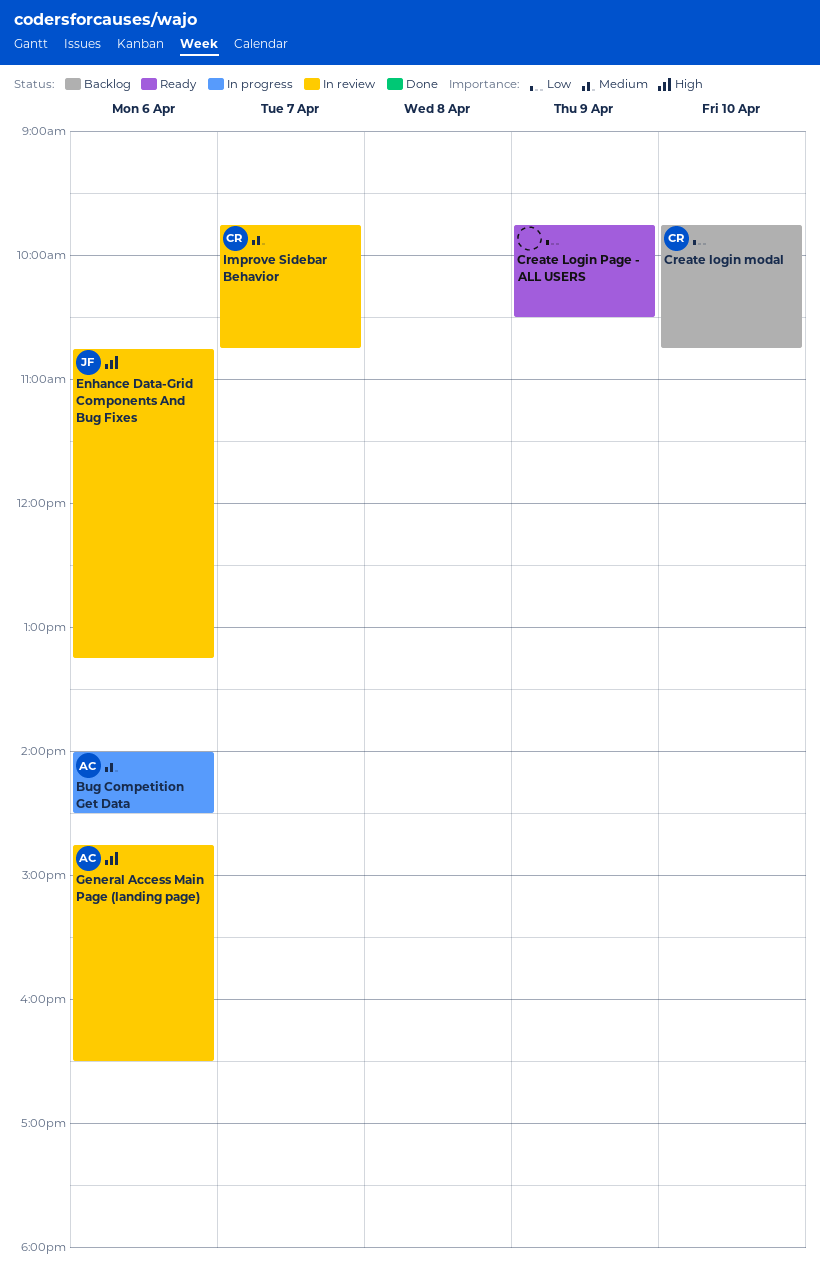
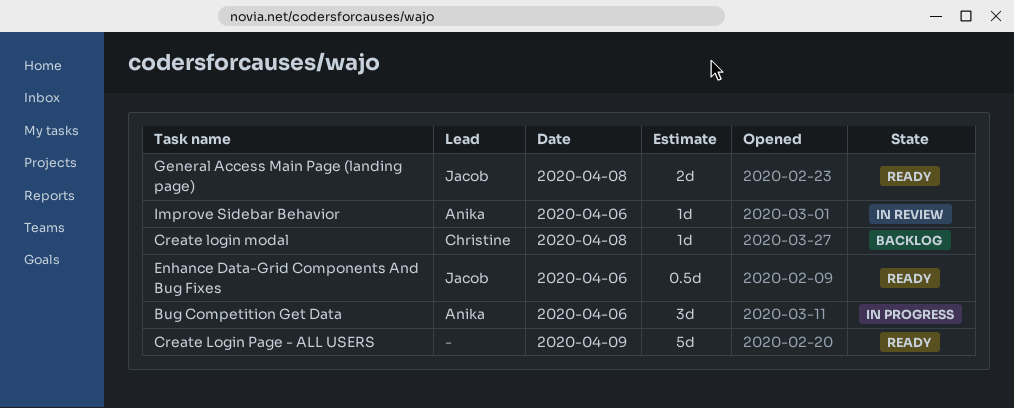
Create login modal, day: Apr 10 -> Apr 8
Enhance Data-Grid Components And Bug Fixes, status: In review -> Ready
General Access Main Page (landing page), status: In review -> Ready
General Access Main Page (landing page), owner: Anika -> Jacob
General Access Main Page (landing page), day: Apr 6 -> Apr 8
Improve Sidebar Behavior, owner: Christine -> Anika
Improve Sidebar Behavior, day: Apr 7 -> Apr 6

